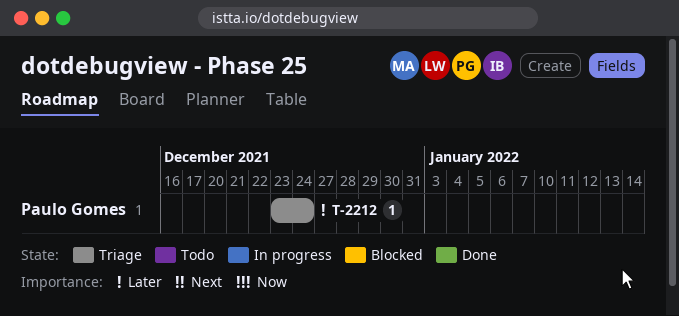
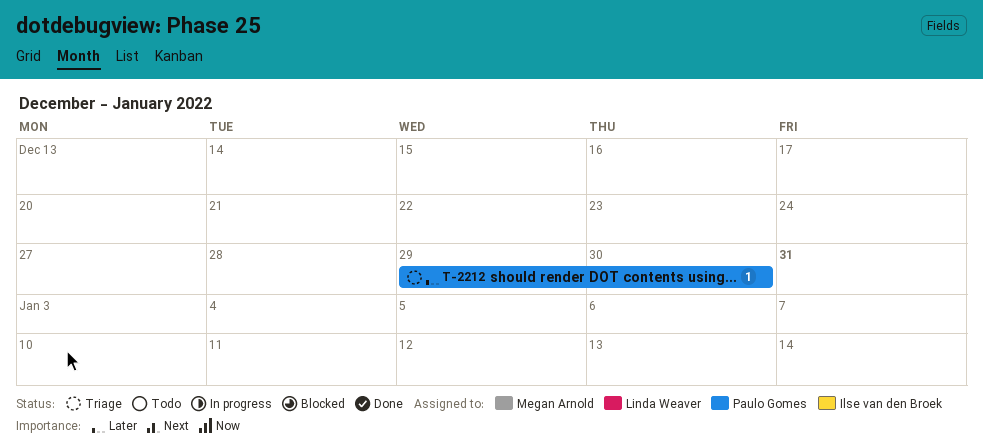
T-2212, start: Dec 23 -> Dec 29
T-2212, due: Dec 24 -> Dec 30

